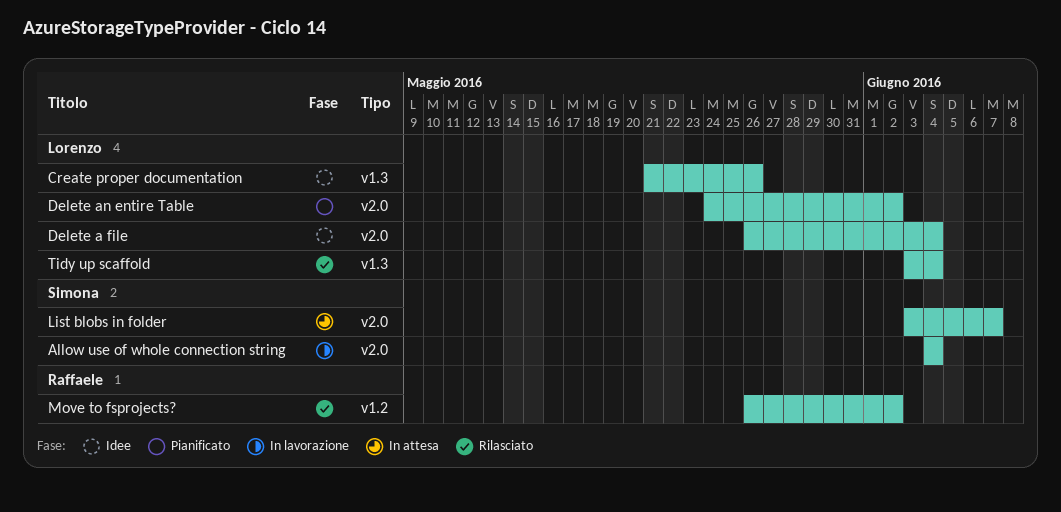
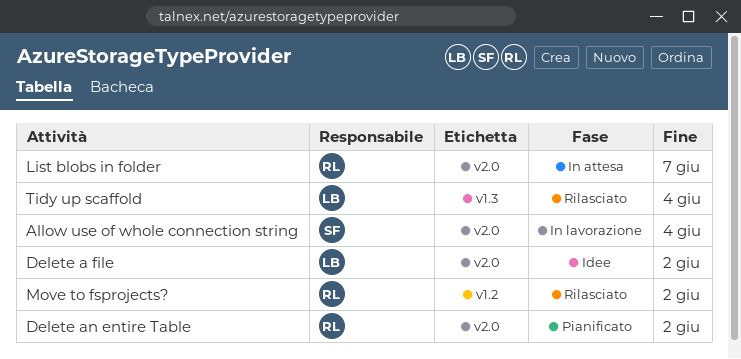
Create proper documentation: present -> none
Delete a file, due: Jun 4 -> Jun 2
Delete an entire Table, owner: Lorenzo -> Raffaele
List blobs in folder, owner: Simona -> Raffaele

